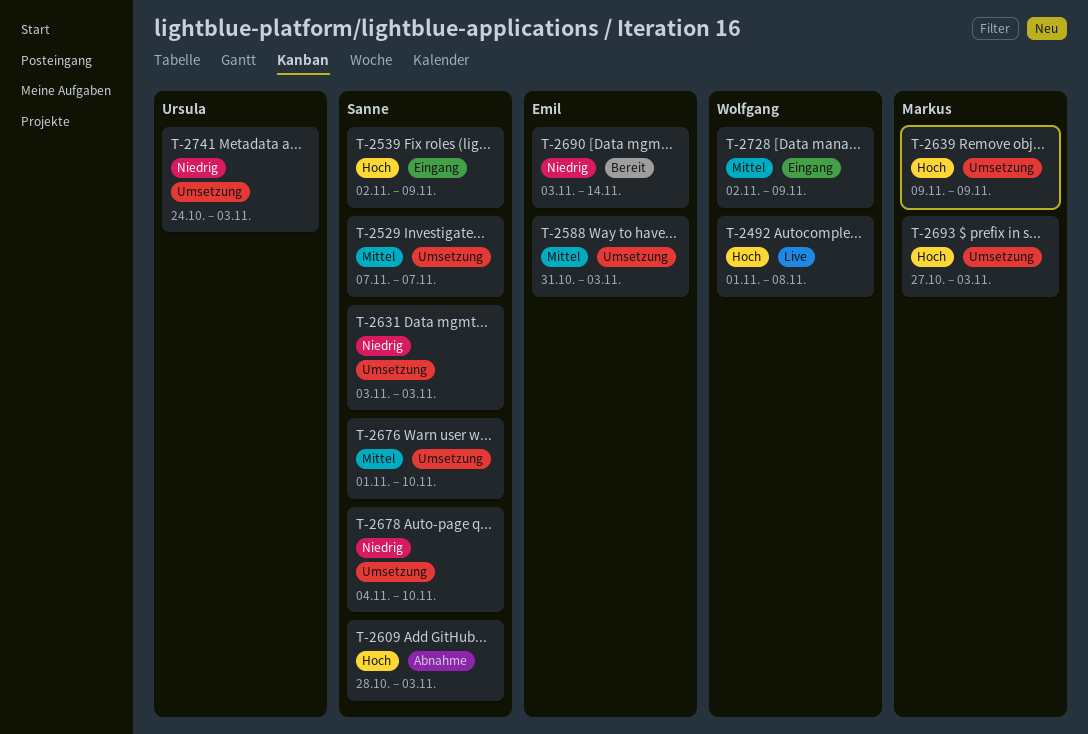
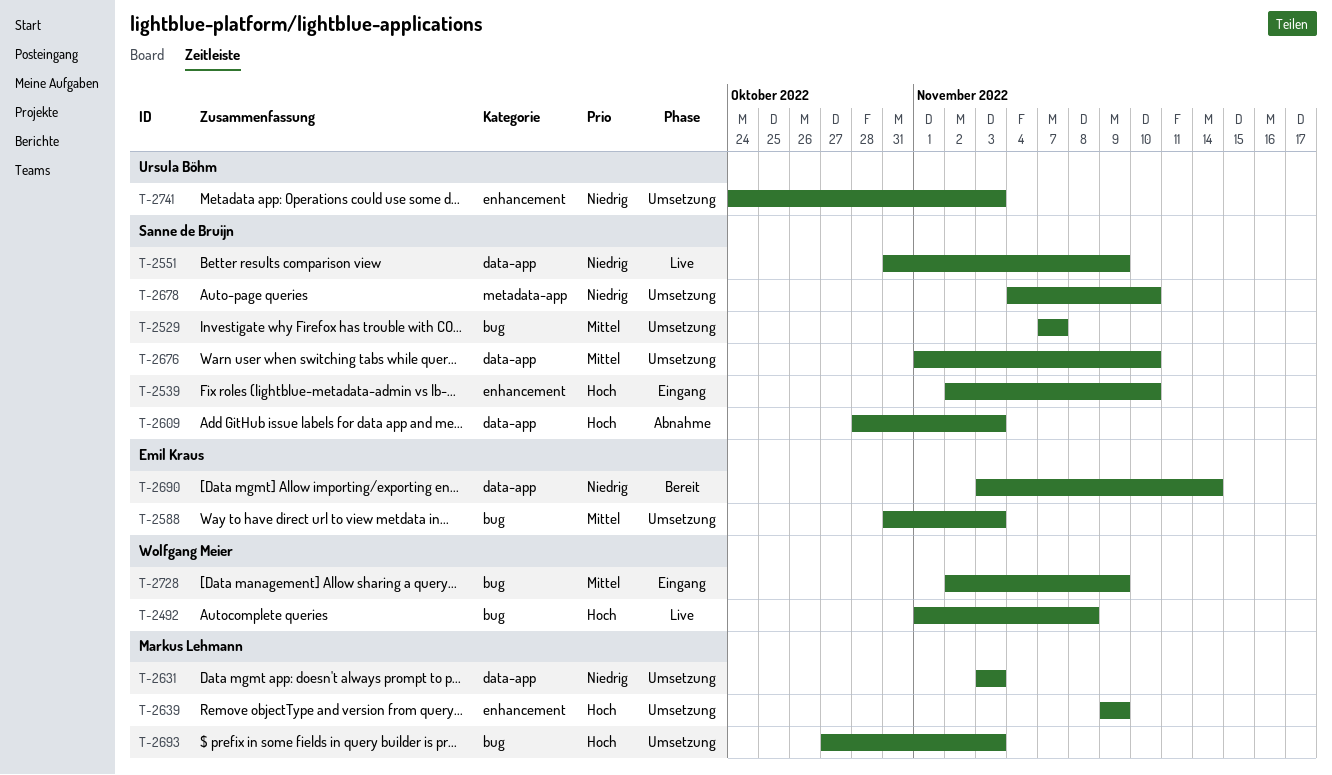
T-2539, due: Nov 9 -> Nov 10
T-2551: none -> present
T-2631, owner: Sanne de Bruijn -> Markus Lehmann

